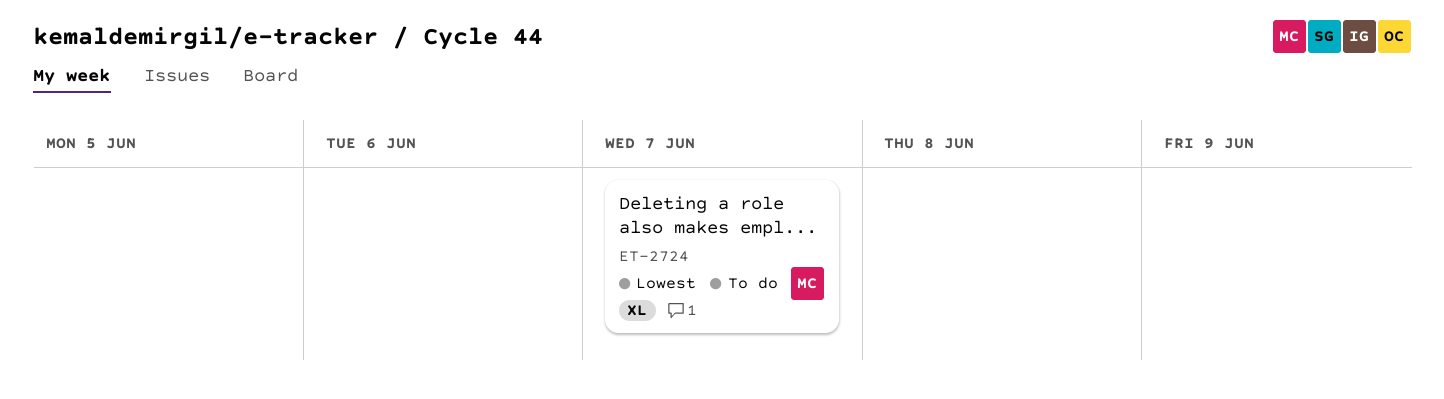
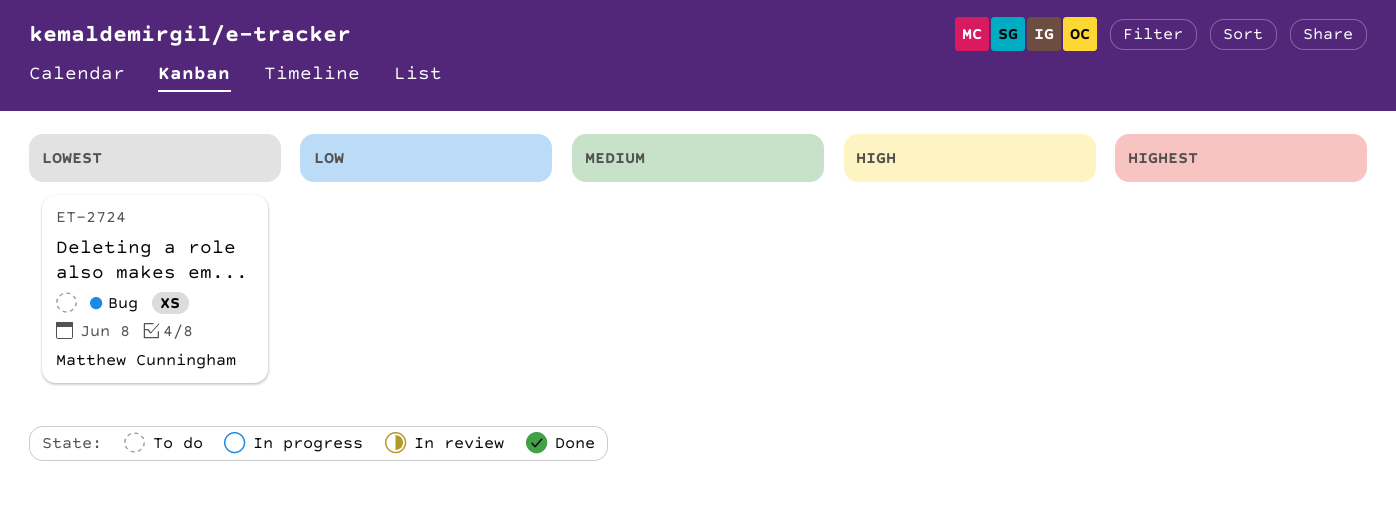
ET-2724, estimate: XL -> XS
ET-2724, due: Jun 7 -> Jun 8

